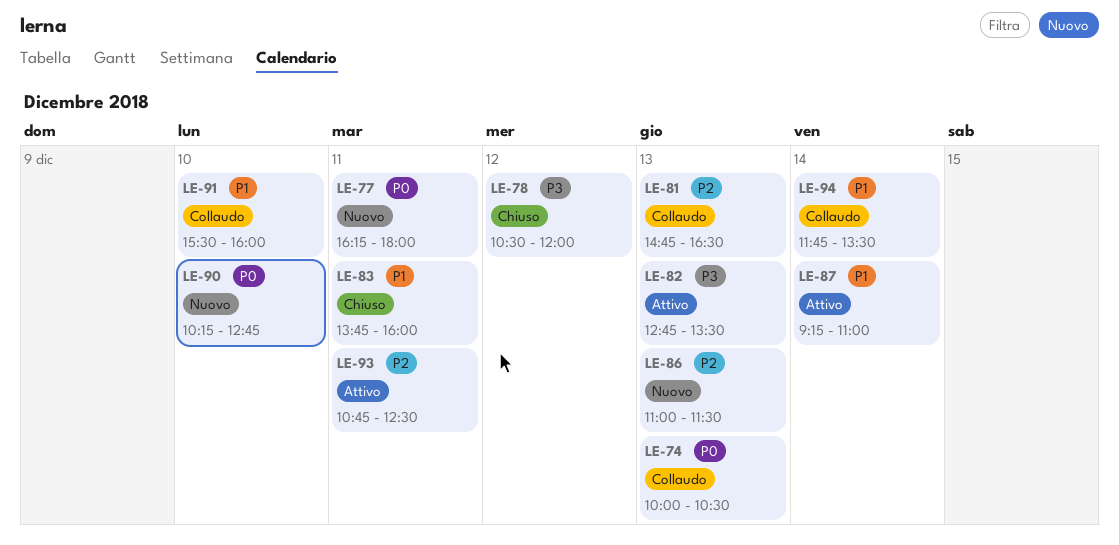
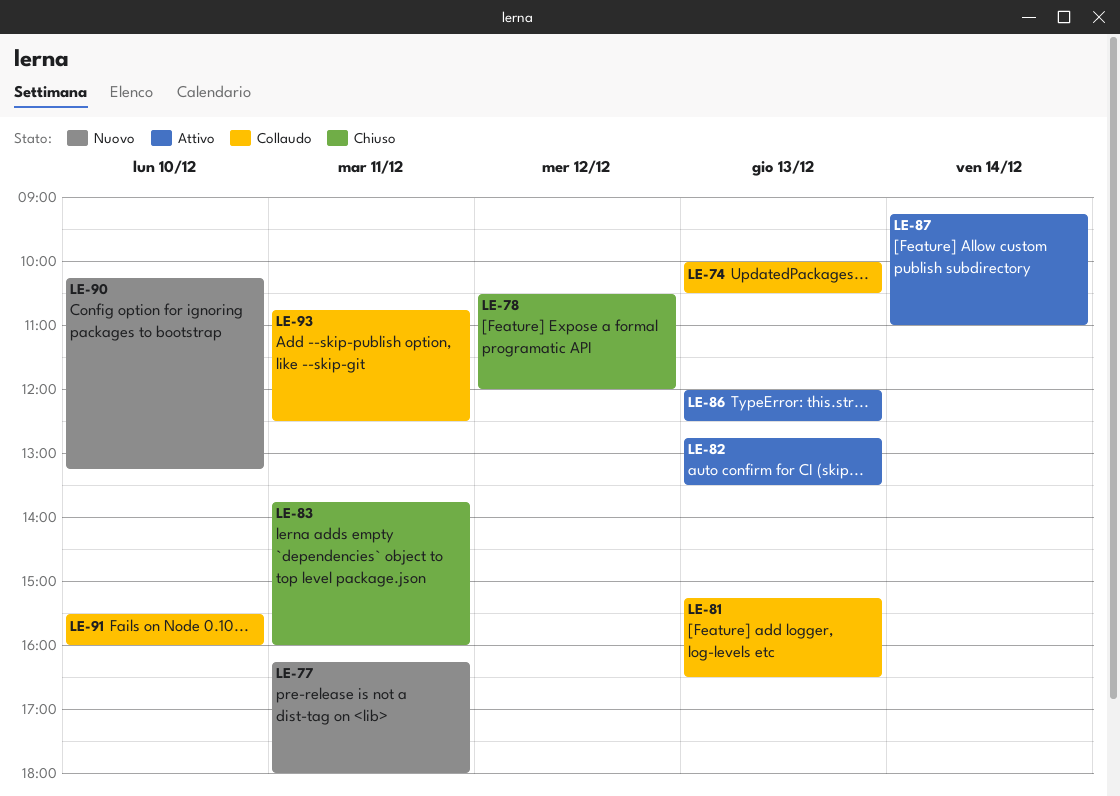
LE-81, begins: 14:45 -> 15:15
LE-86, status: Nuovo -> Attivo
LE-86, begins: 11:00 -> 12:00
LE-86, ends: 11:30 -> 12:30
LE-90, ends: 12:45 -> 13:15
LE-93, status: Attivo -> Collaudo
LE-94: present -> none

